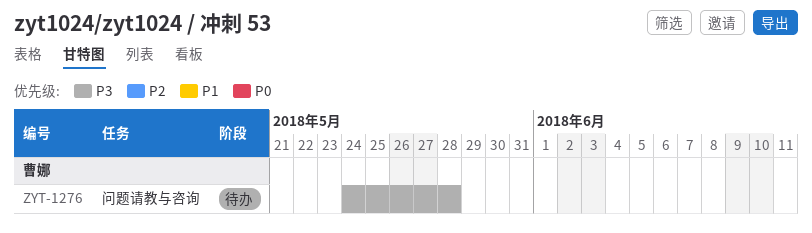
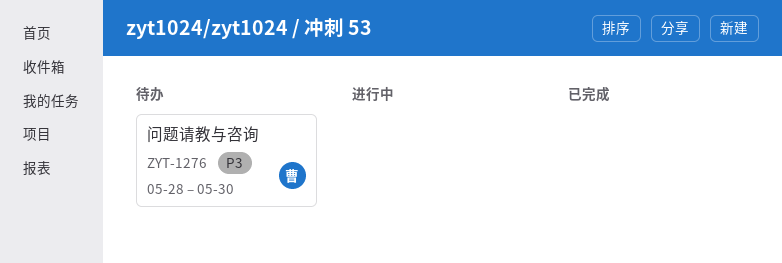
ZYT-1276, start: May 24 -> May 28
ZYT-1276, due: May 28 -> May 30

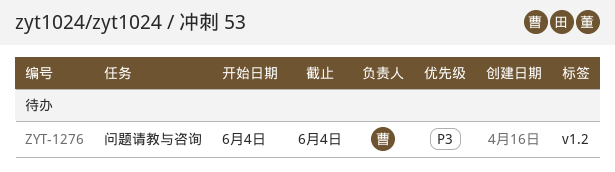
ZYT-1276, start: May 28 -> Jun 4
ZYT-1276, due: May 30 -> Jun 4

